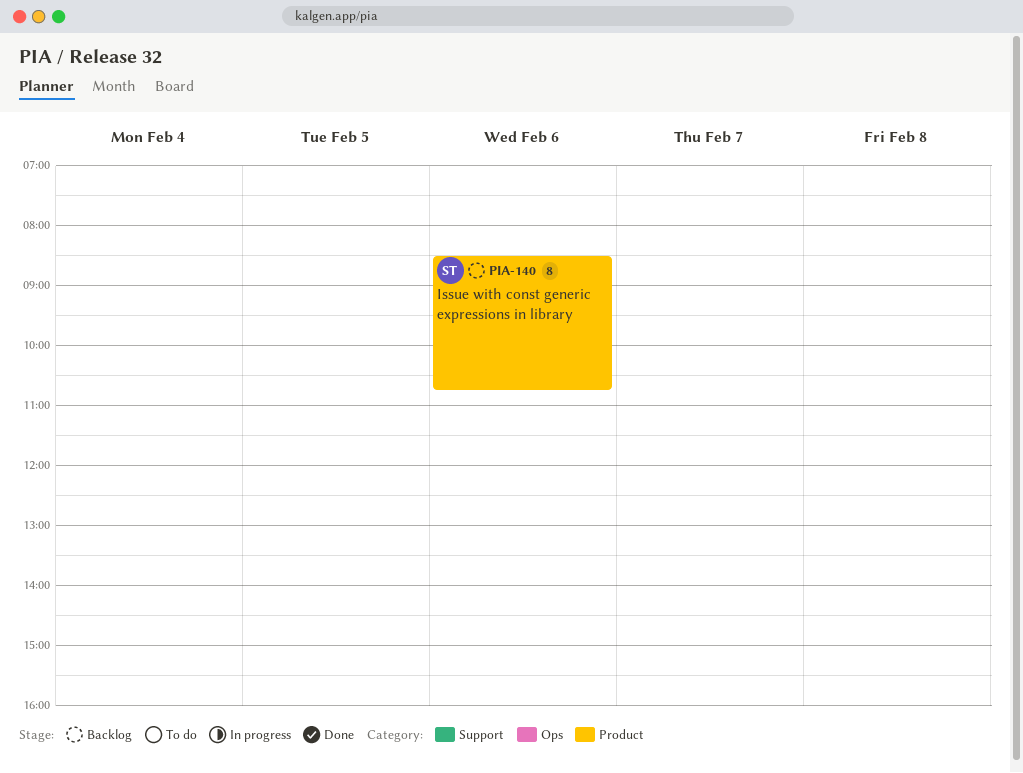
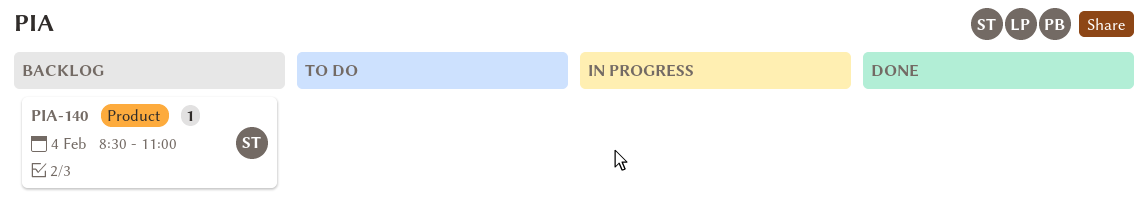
PIA-140, estimate: 8 -> 1
PIA-140, day: Feb 6 -> Feb 4
PIA-140, ends: 10:45 -> 11:00

